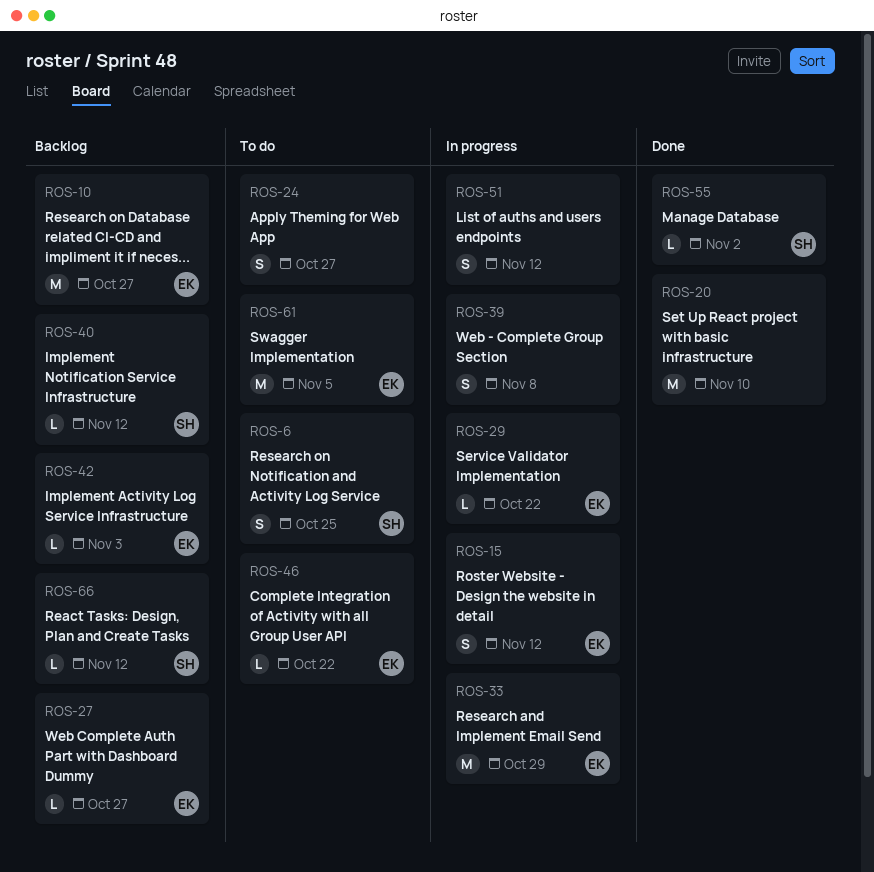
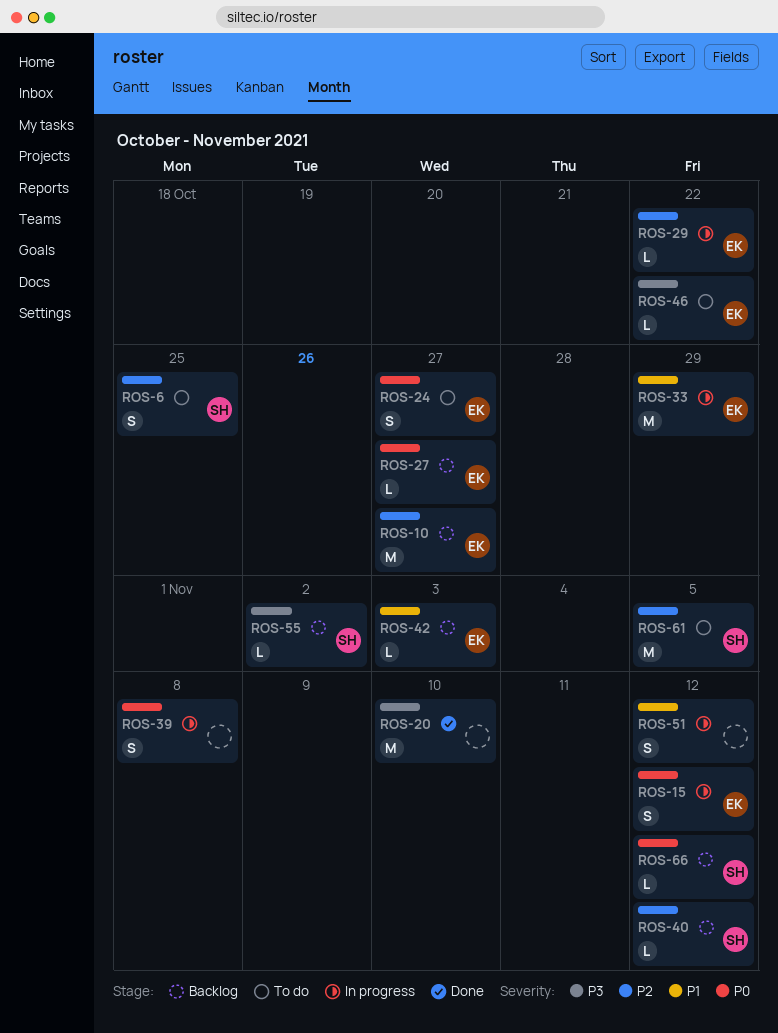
ROS-24, owner: none -> EK
ROS-55, status: Done -> Backlog
ROS-61, owner: EK -> SH

